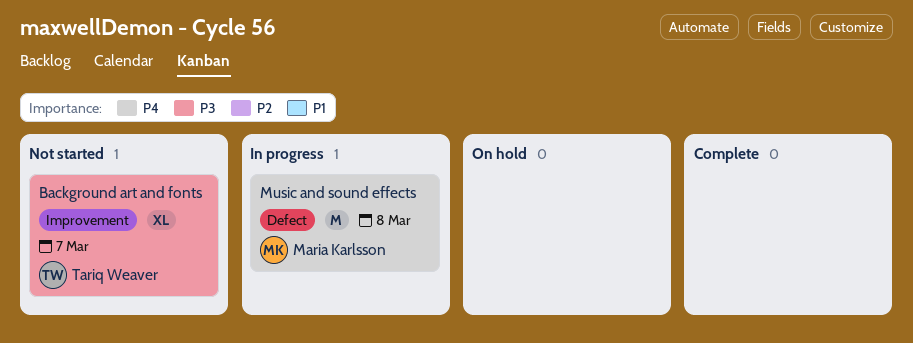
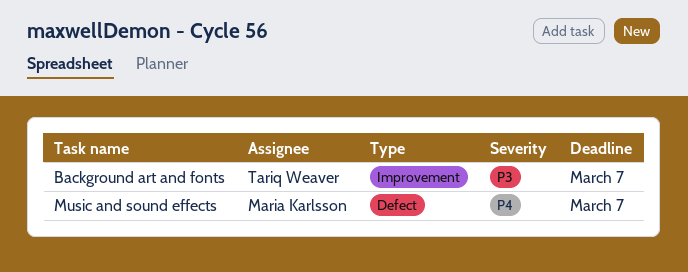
Music and sound effects, due: Mar 8 -> Mar 7

